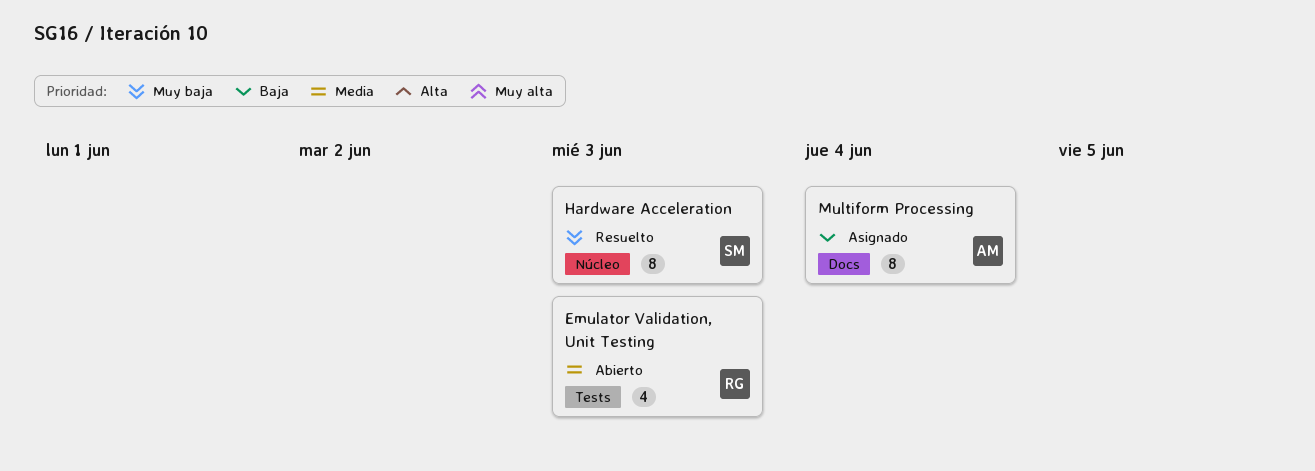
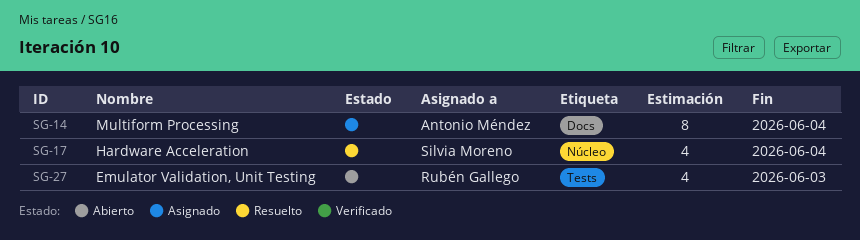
Hardware Acceleration, estimate: 8 -> 4
Hardware Acceleration, due: Jun 3 -> Jun 4

